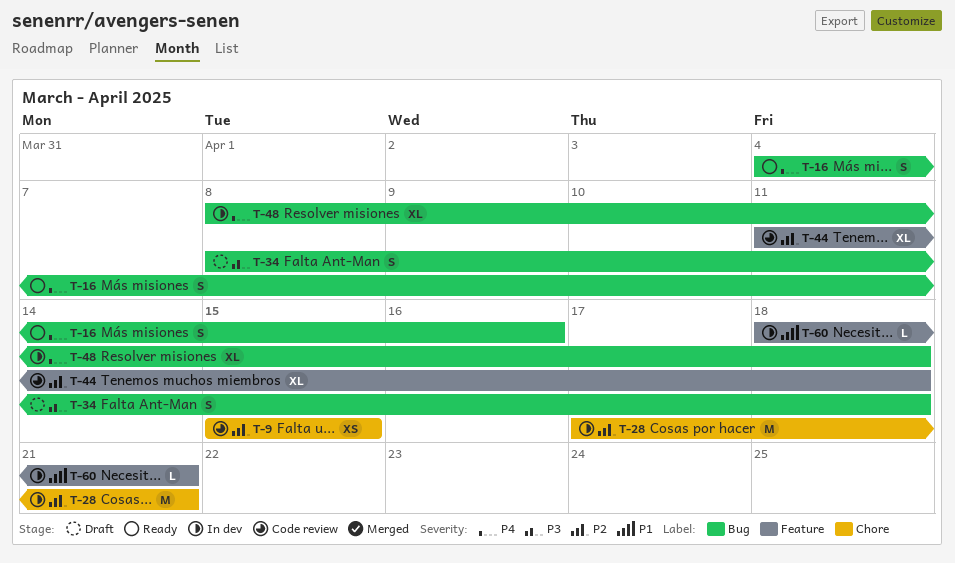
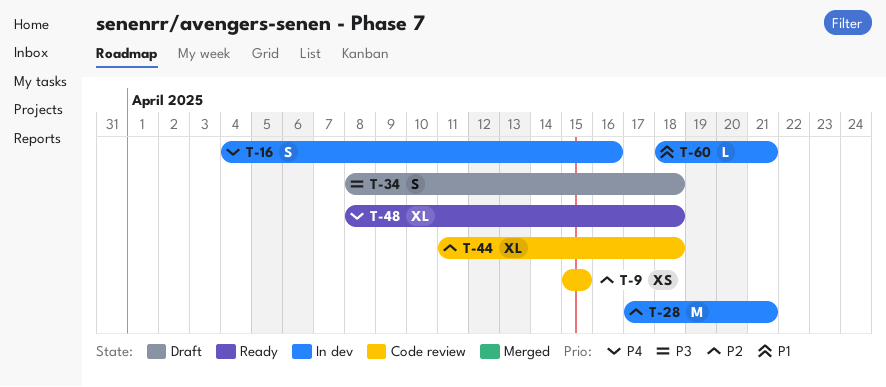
T-16, status: Ready -> In dev
T-48, status: In dev -> Ready

